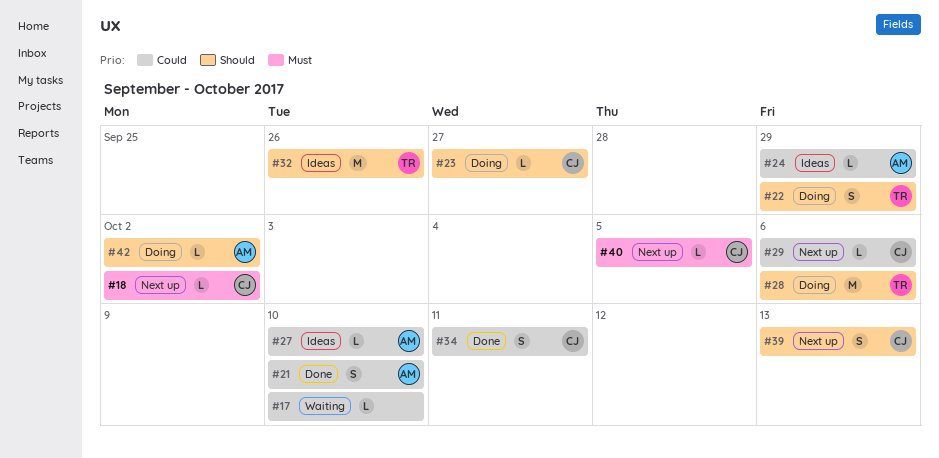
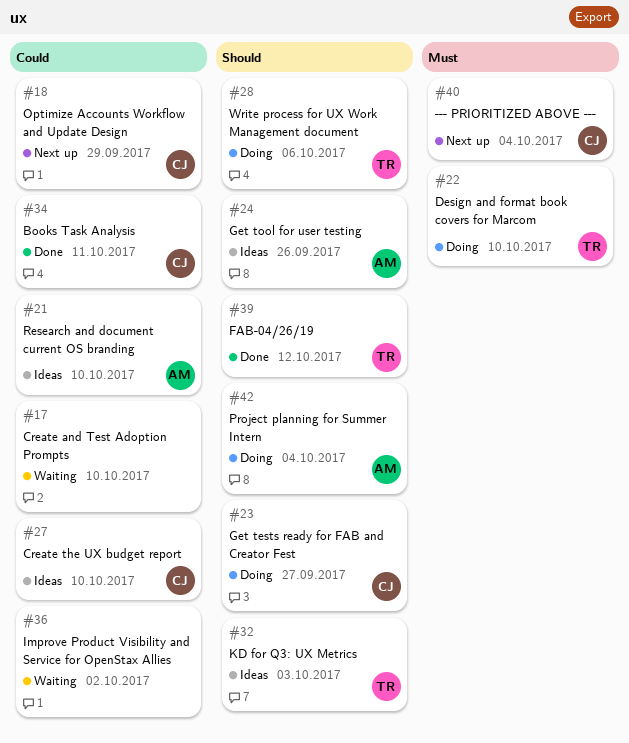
#18, priority: Must -> Could
#18, due: Oct 2 -> Sep 29
#21, status: Done -> Ideas
#22, priority: Should -> Must
#22, due: Sep 29 -> Oct 10
#24, priority: Could -> Should
#24, due: Sep 29 -> Sep 26
#27, owner: AM -> CJ
#29: present -> none
#32, due: Sep 26 -> Oct 3
#36: none -> present
#39, status: Next up -> Done
#39, owner: CJ -> TR
#39, due: Oct 13 -> Oct 12
#40, due: Oct 5 -> Oct 4
#42, due: Oct 2 -> Oct 4

